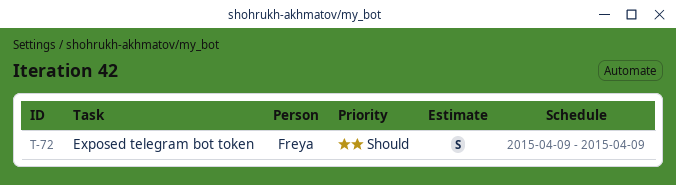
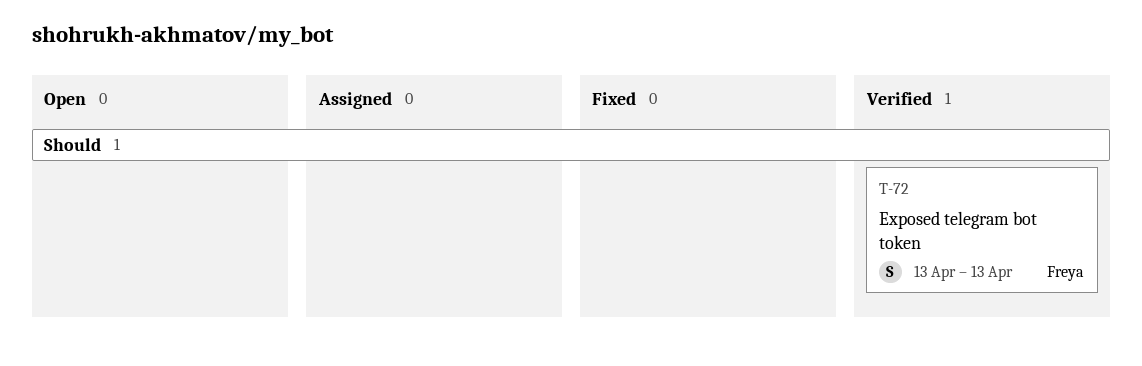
T-72, start: Apr 9 -> Apr 13
T-72, due: Apr 9 -> Apr 13

